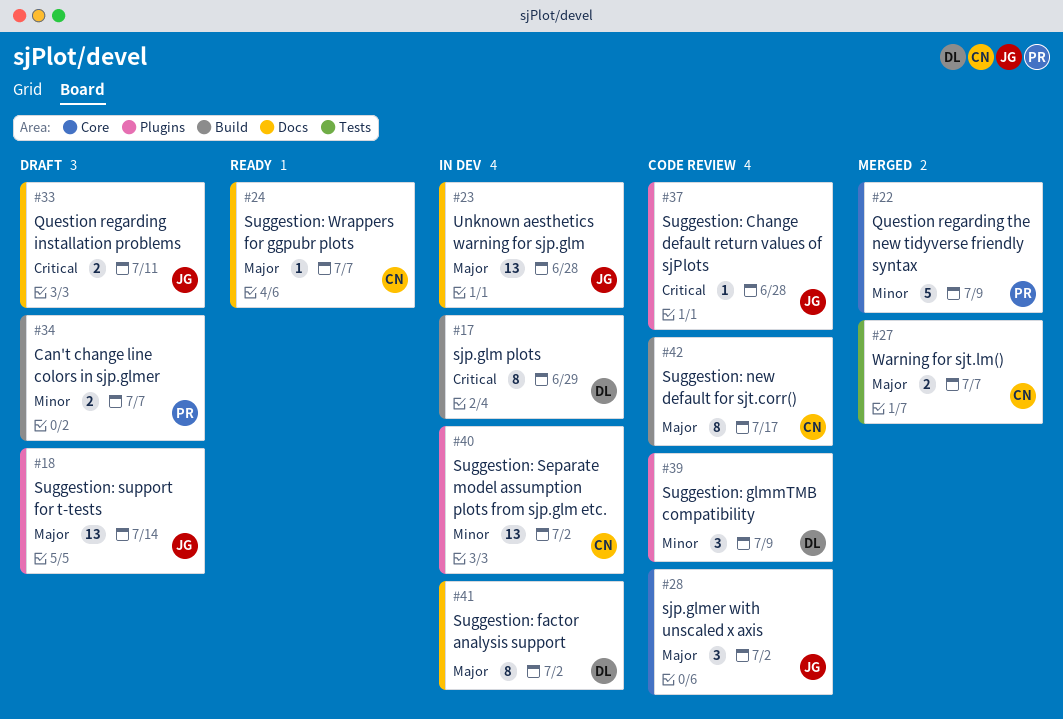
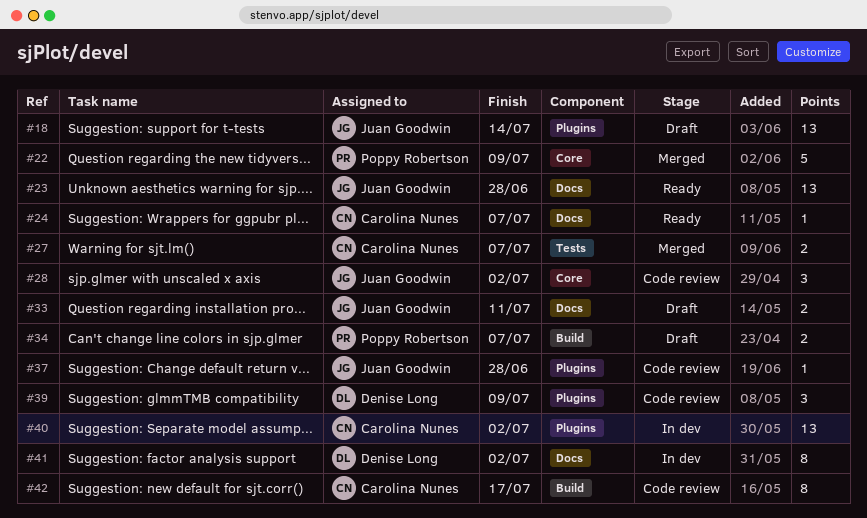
#17: present -> none
#23, status: In dev -> Ready

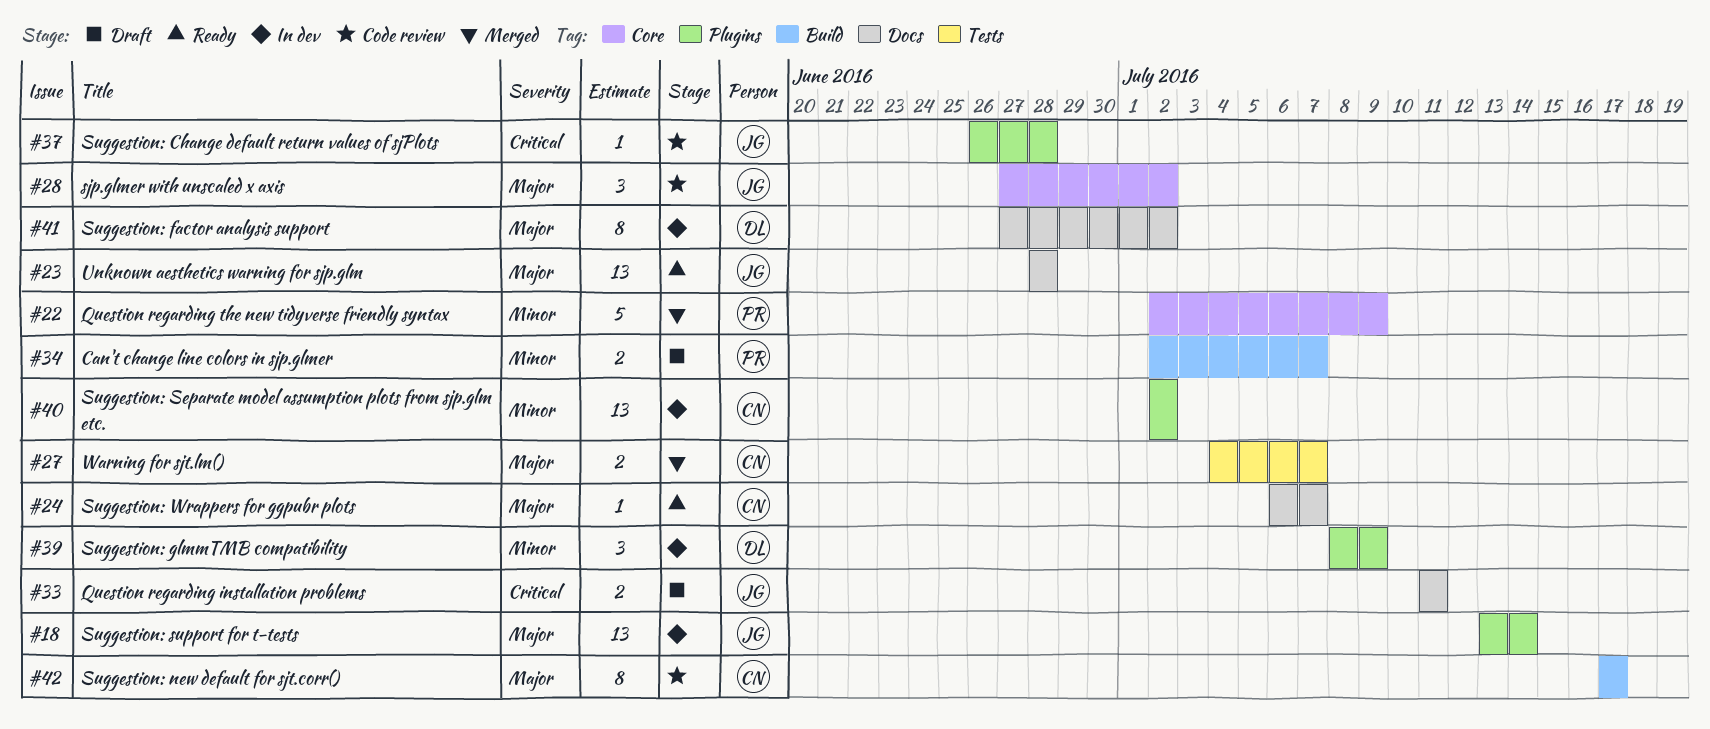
#18, status: Draft -> In dev
#39, status: Code review -> In dev

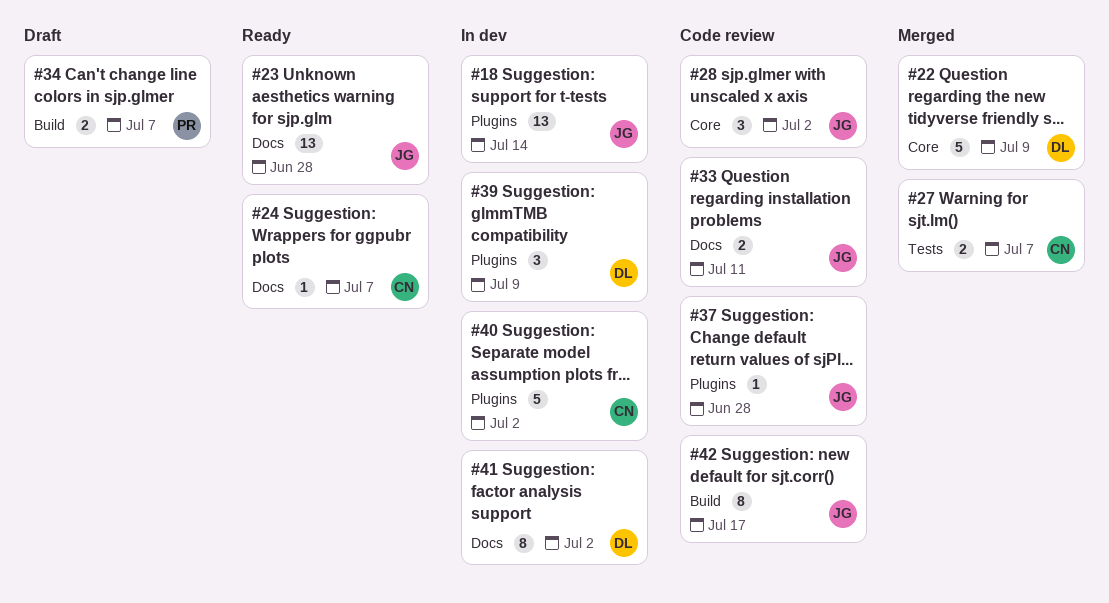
#22, owner: PR -> DL
#33, status: Draft -> Code review
#40, estimate: 13 -> 5
#42, owner: CN -> JG

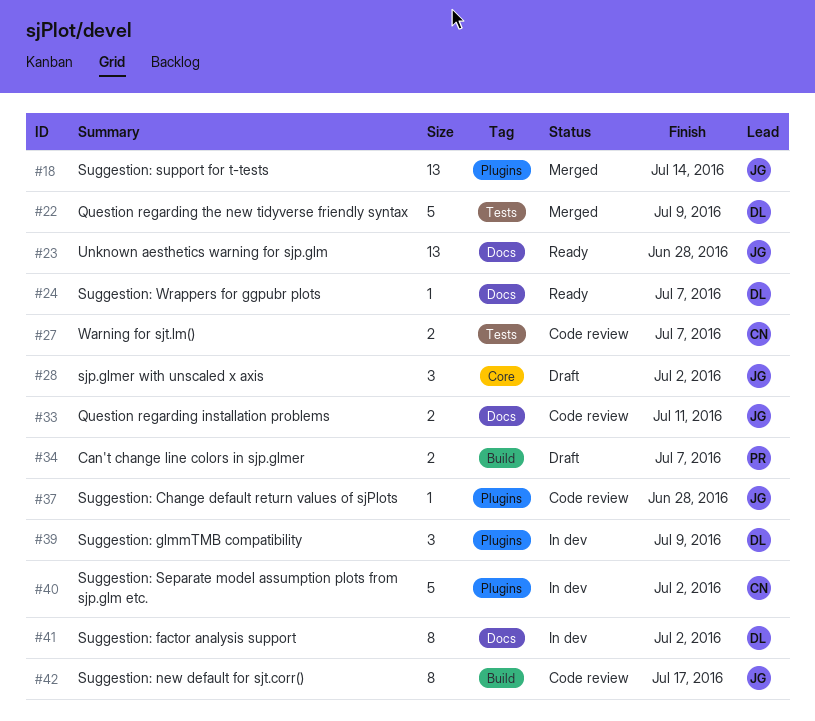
#18, status: In dev -> Merged
#22, label: Core -> Tests
#24, owner: CN -> DL
#27, status: Merged -> Code review
#28, status: Code review -> Draft

